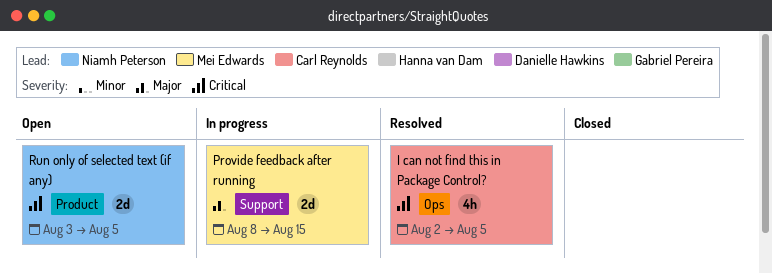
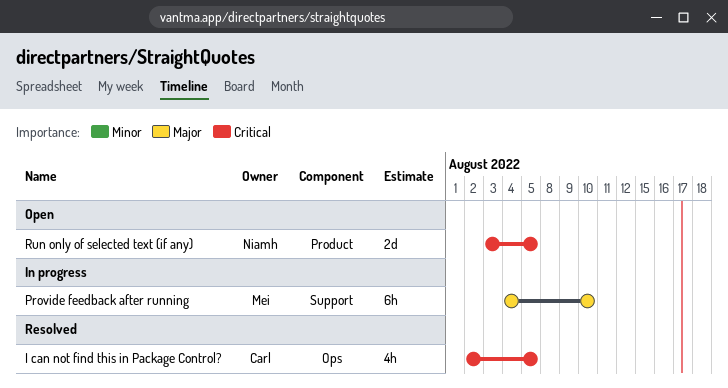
Provide feedback after running, estimate: 2d -> 6h
Provide feedback after running, start: Aug 8 -> Aug 4
Provide feedback after running, due: Aug 15 -> Aug 10

